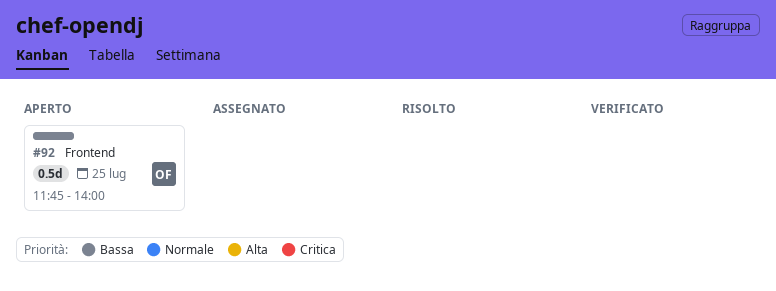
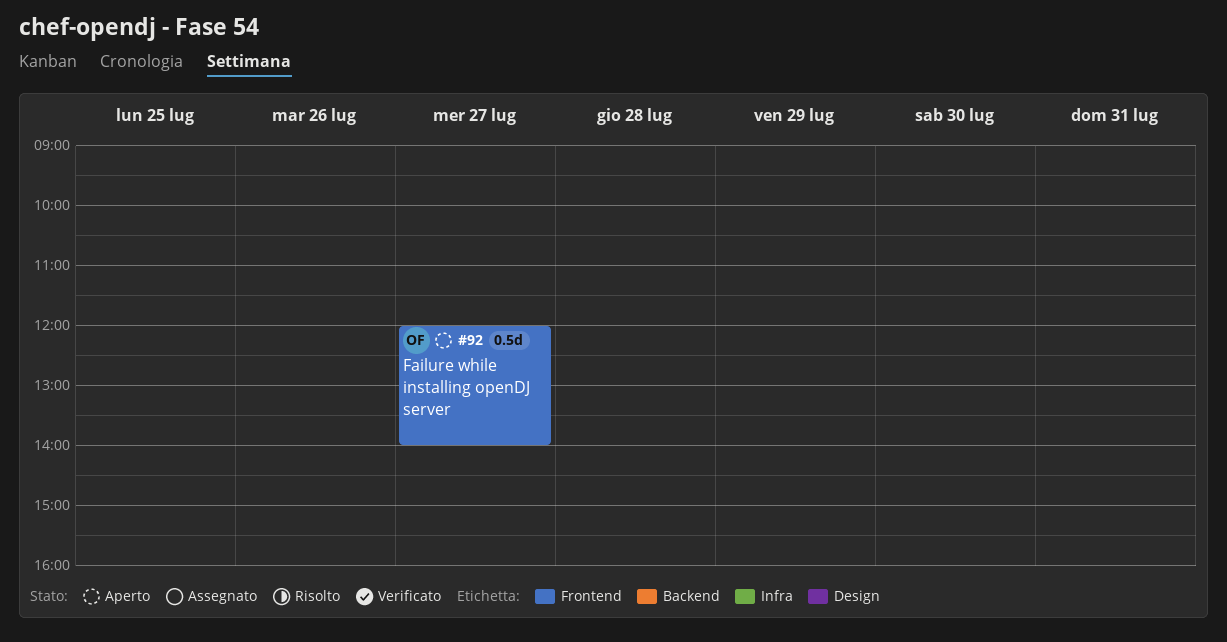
#92, day: Jul 25 -> Jul 27
#92, begins: 11:45 -> 12:00

